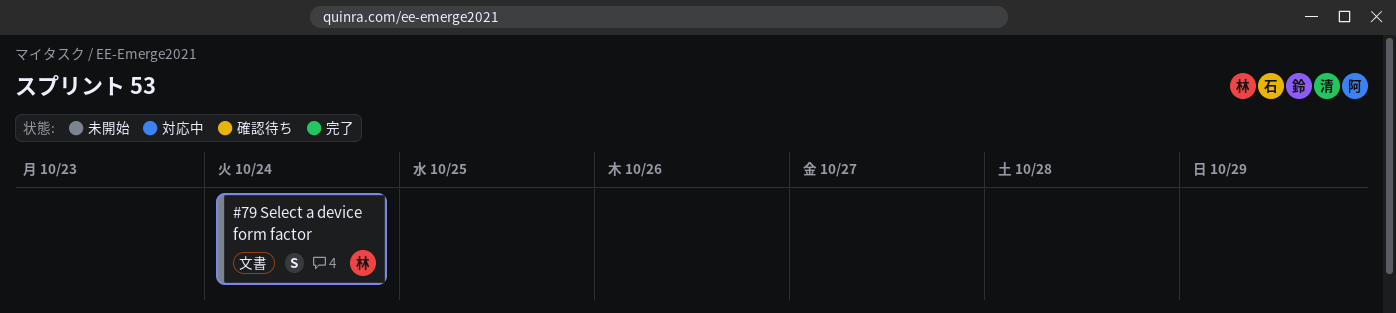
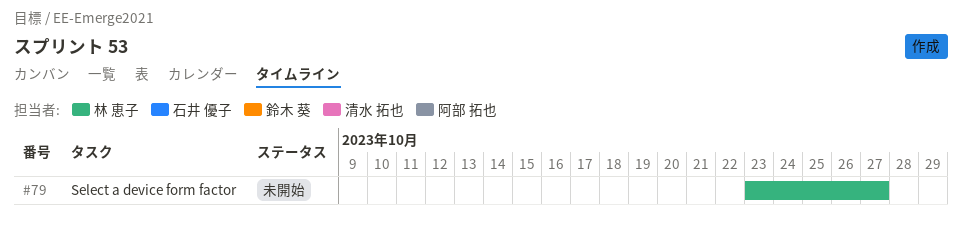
#79, due: Oct 24 -> Oct 27

